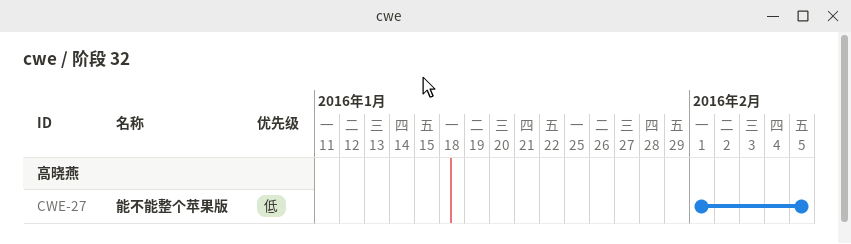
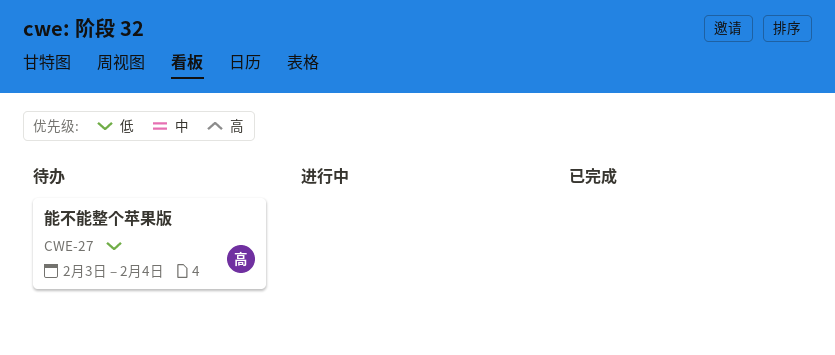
CWE-27, start: Feb 1 -> Feb 3
CWE-27, due: Feb 5 -> Feb 4

